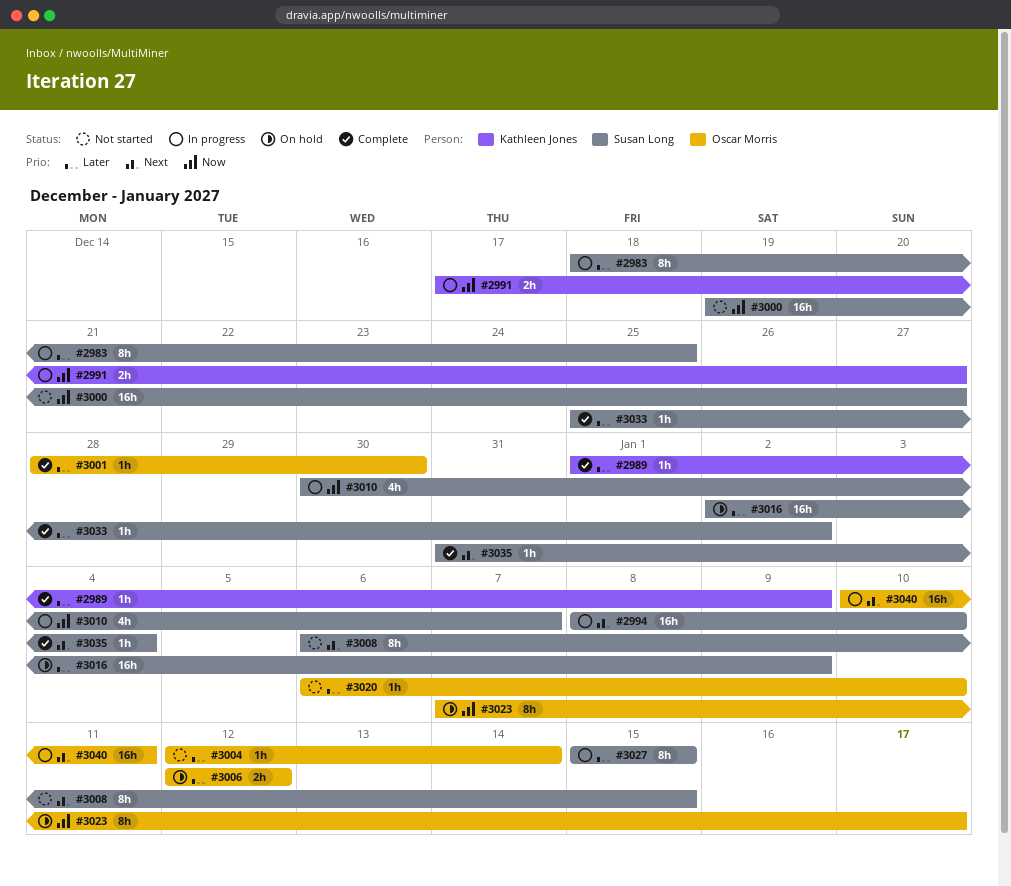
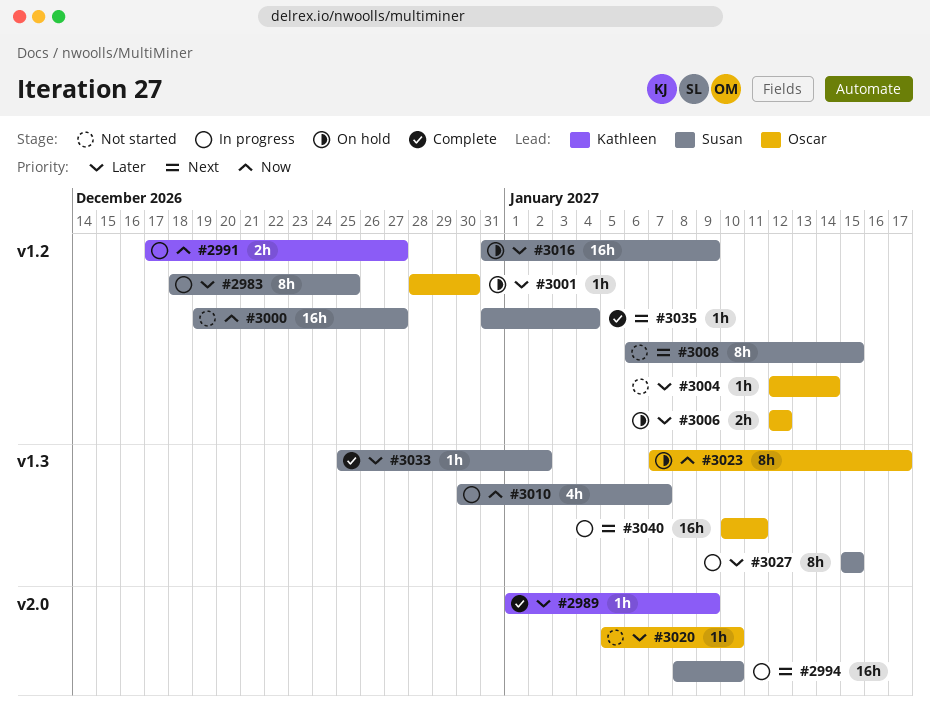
#3001, status: Complete -> On hold
#3016, start: Jan 2 -> Dec 31
#3020, start: Jan 6 -> Jan 5

